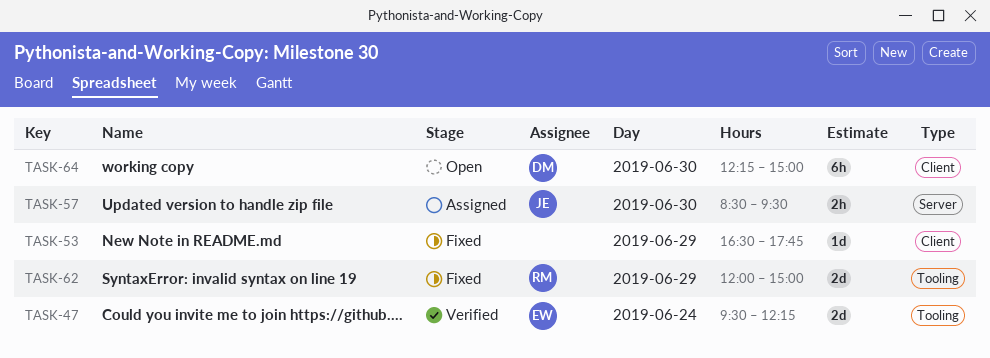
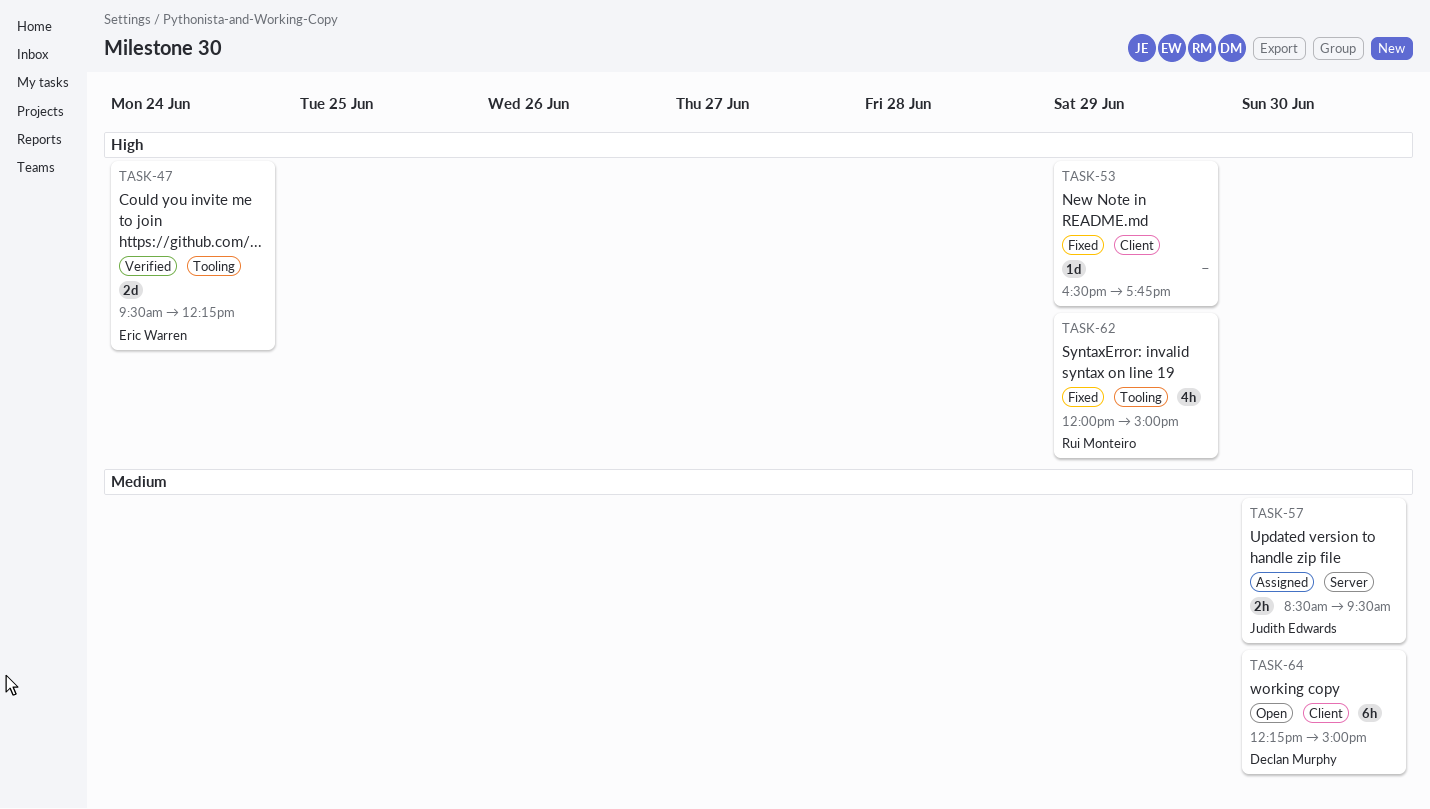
TASK-62, estimate: 2d -> 4h

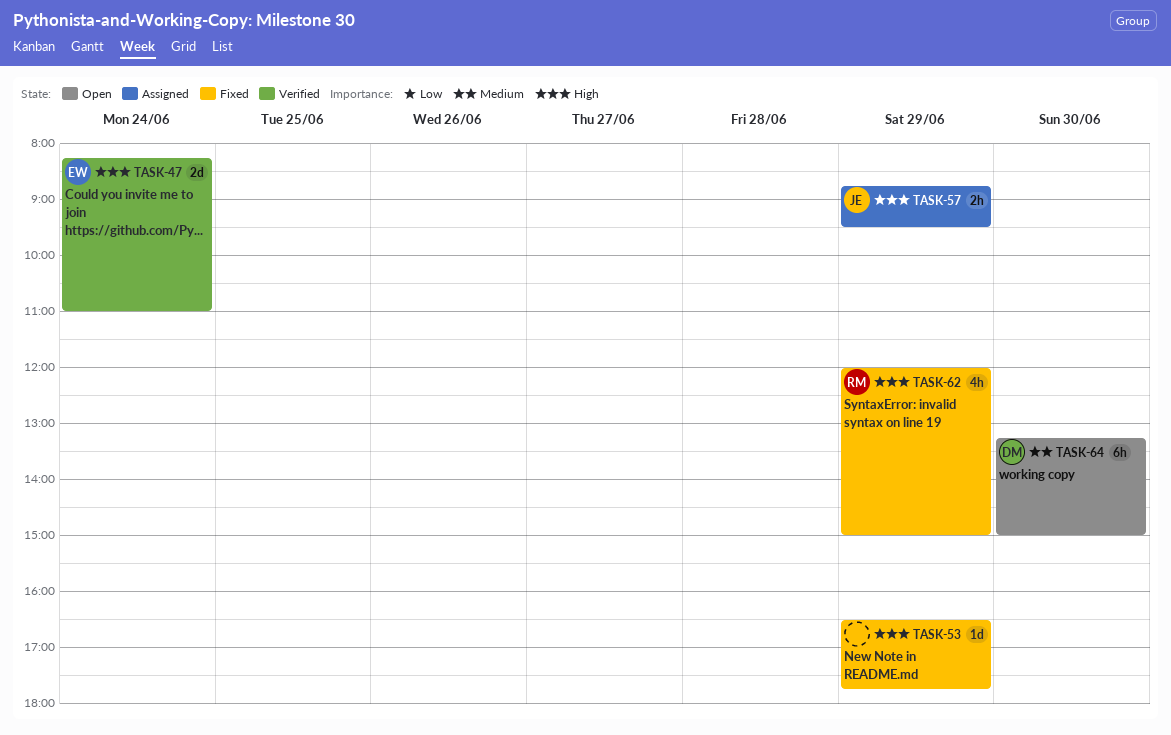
TASK-47, begins: 09:30 -> 08:15
TASK-47, ends: 12:15 -> 11:00
TASK-57, priority: Medium -> High
TASK-57, day: Jun 30 -> Jun 29
TASK-57, begins: 08:30 -> 08:45
TASK-64, begins: 12:15 -> 13:15

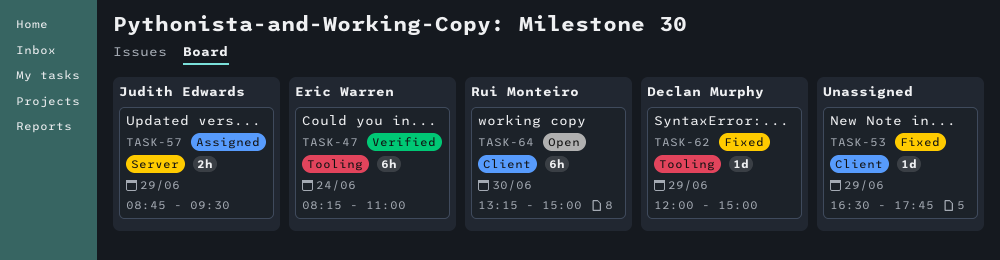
TASK-47, estimate: 2d -> 6h
TASK-62, owner: Rui Monteiro -> Declan Murphy
TASK-62, estimate: 4h -> 1d
TASK-64, owner: Declan Murphy -> Rui Monteiro

